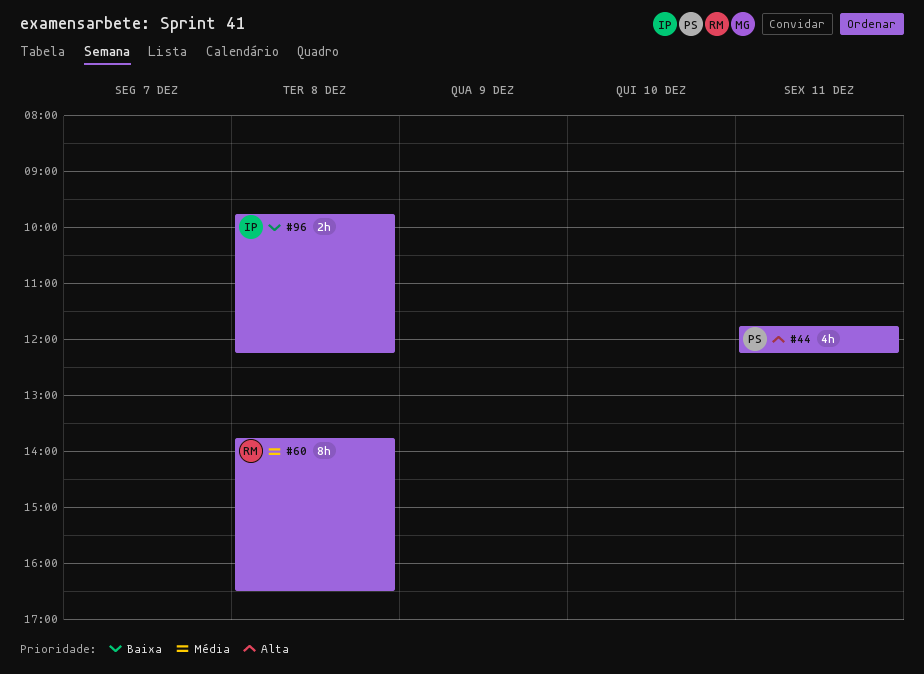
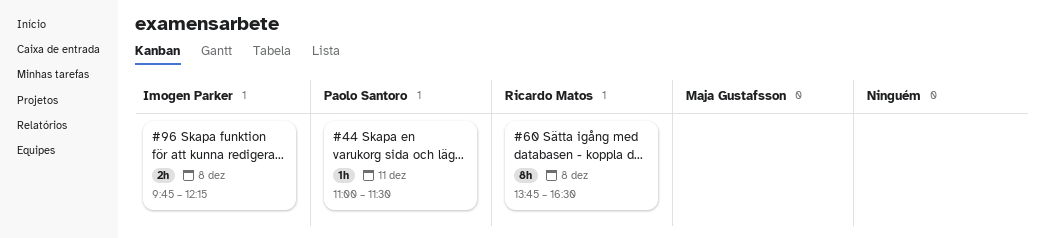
#44, estimate: 4h -> 1h
#44, begins: 11:45 -> 11:00
#44, ends: 12:15 -> 11:30

